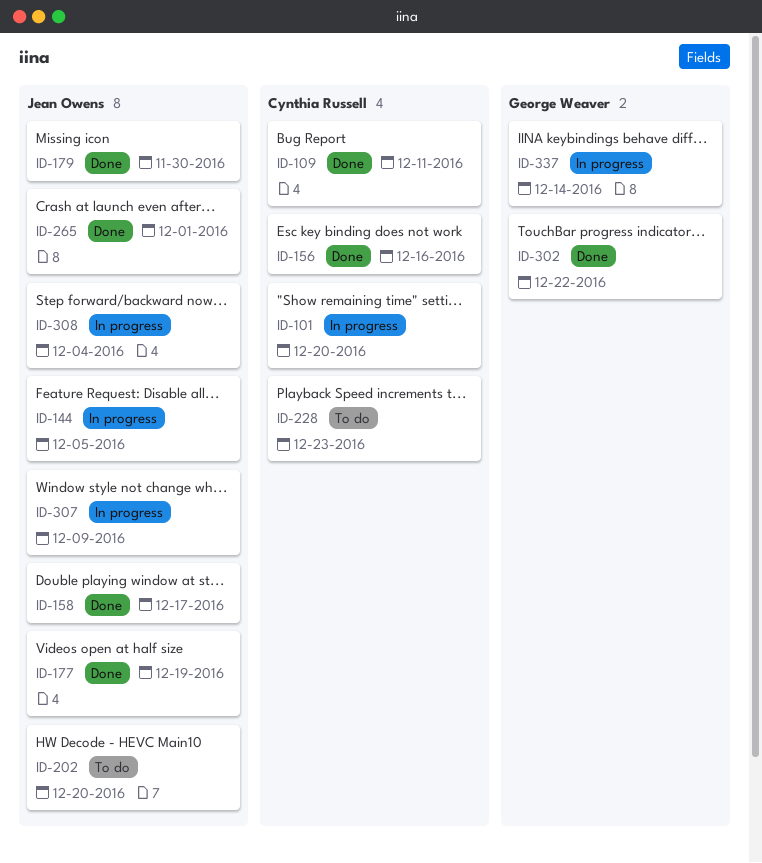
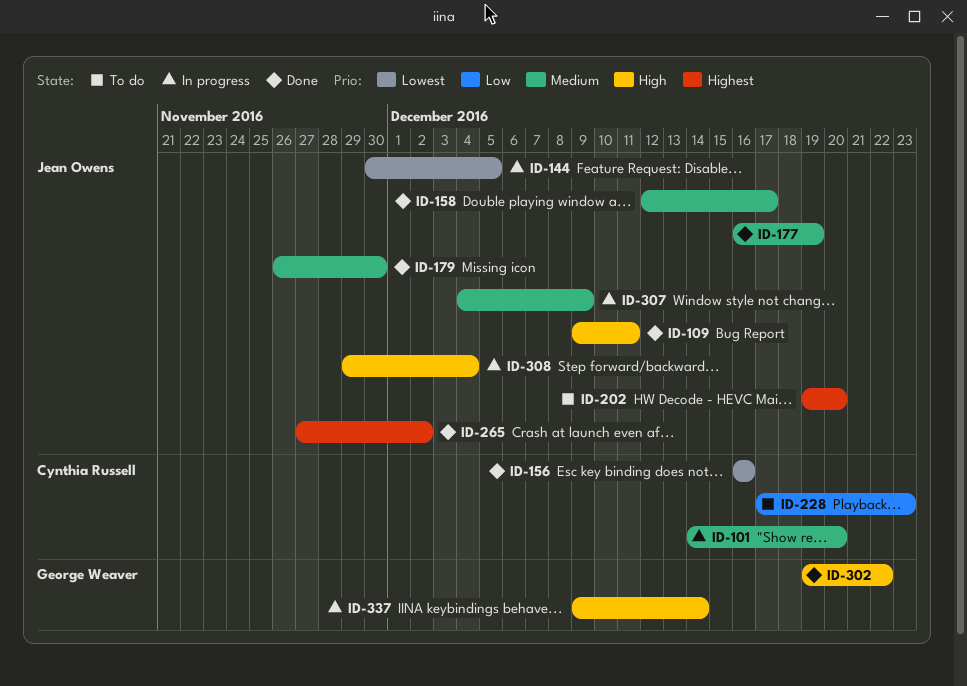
ID-109, owner: Cynthia Russell -> Jean Owens
ID-265, due: Dec 1 -> Dec 2

